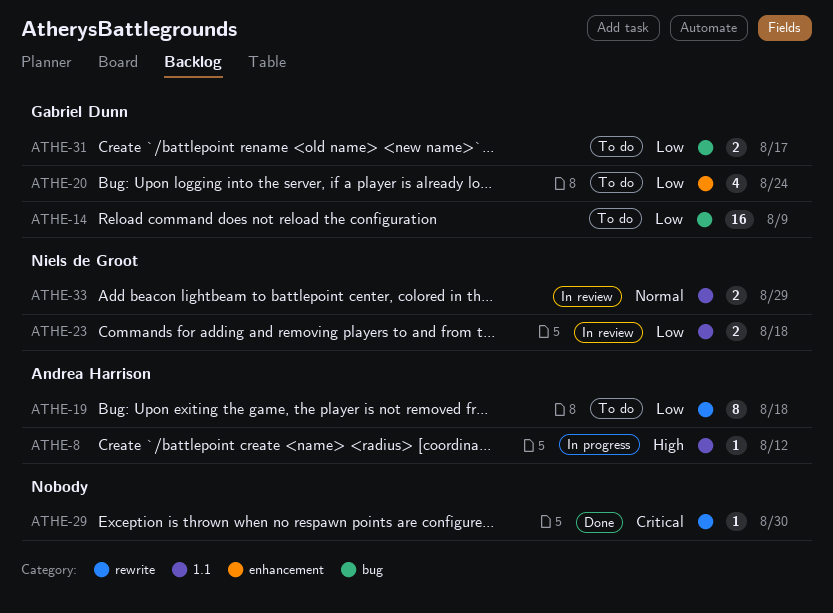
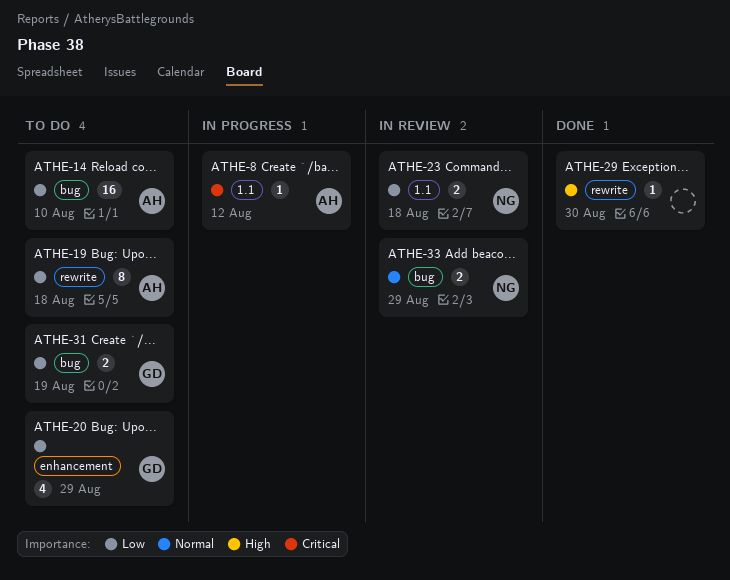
ATHE-8, priority: High -> Critical
ATHE-14, owner: Gabriel Dunn -> Andrea Harrison
ATHE-14, due: Aug 9 -> Aug 10
ATHE-20, due: Aug 24 -> Aug 29
ATHE-29, priority: Critical -> High
ATHE-31, due: Aug 17 -> Aug 19
ATHE-33, label: 1.1 -> bug

